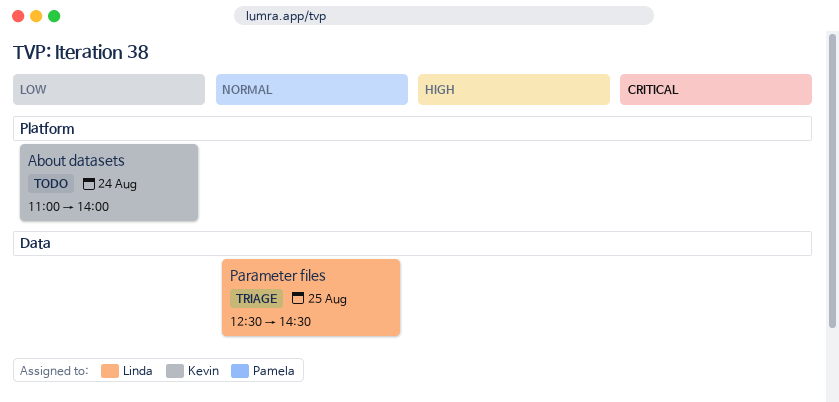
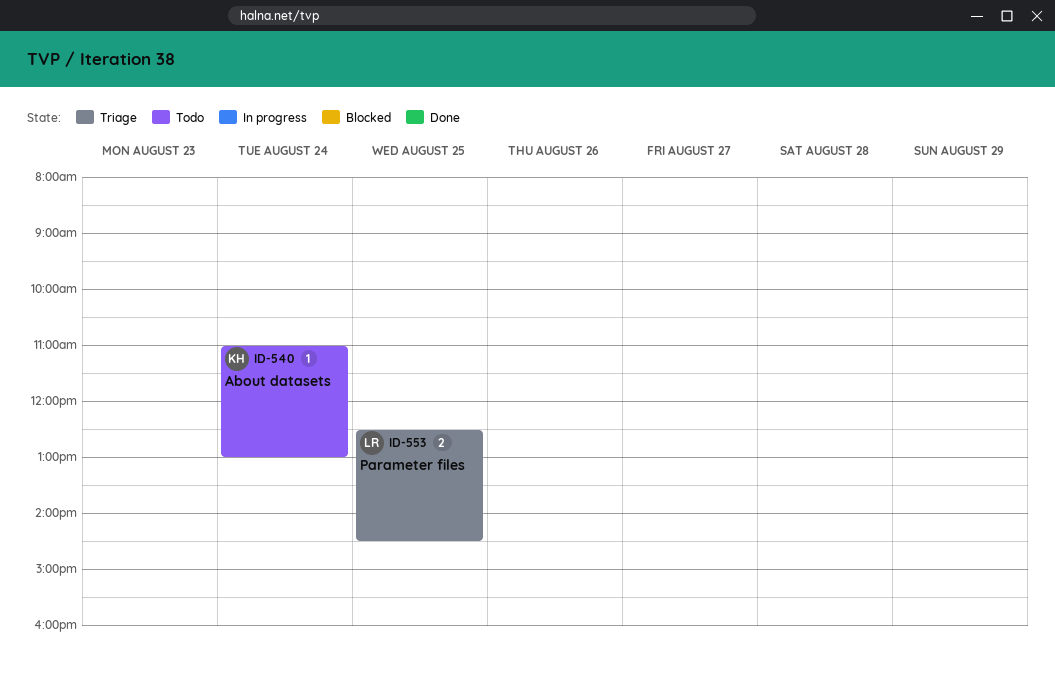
About datasets, ends: 14:00 -> 13:00

